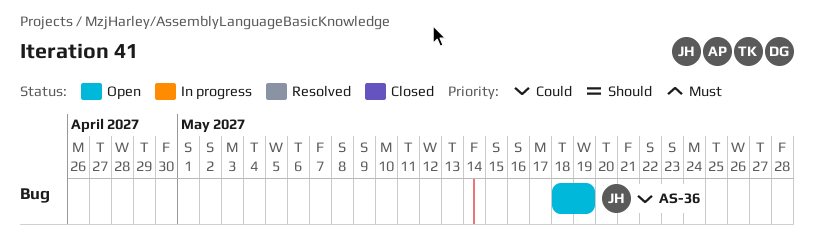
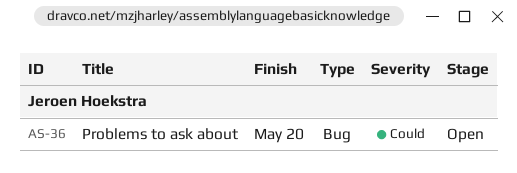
AS-36, due: May 19 -> May 20

